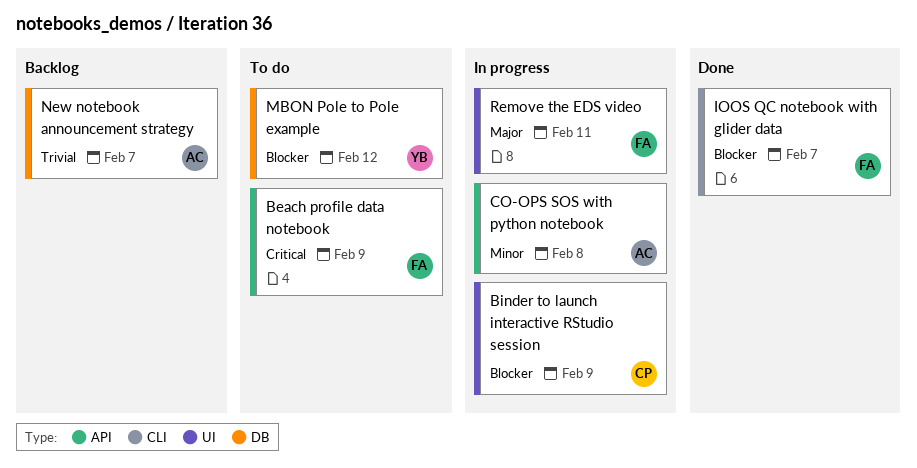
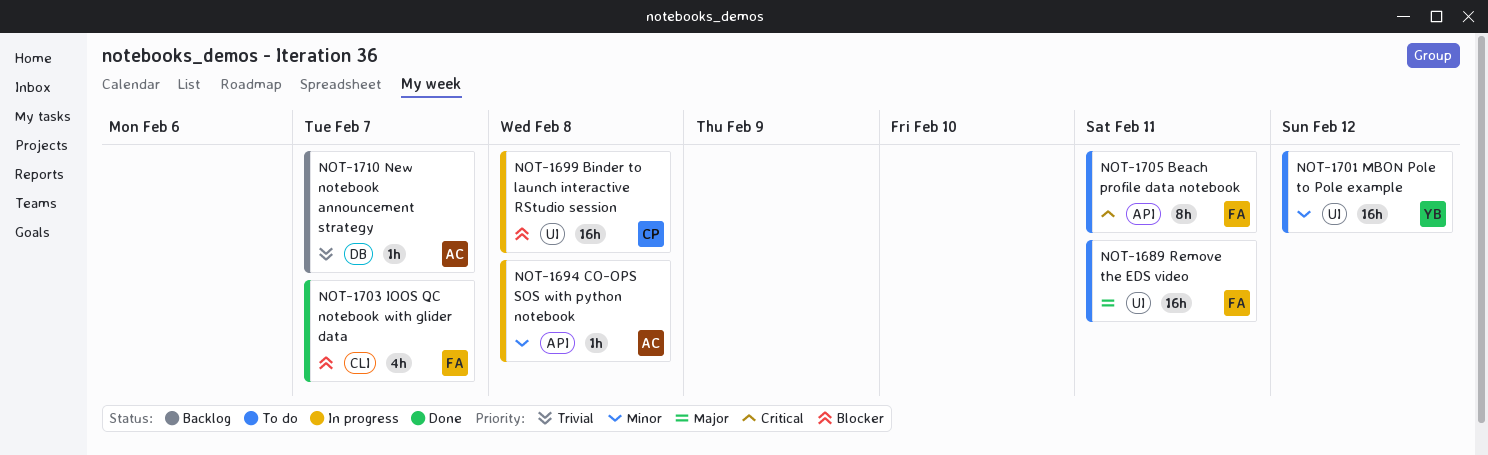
Beach profile data notebook, due: Feb 9 -> Feb 11
Binder to launch interactive RStudio session, due: Feb 9 -> Feb 8
MBON Pole to Pole example, priority: Blocker -> Minor
MBON Pole to Pole example, label: DB -> UI
Remove the EDS video, status: In progress -> To do

